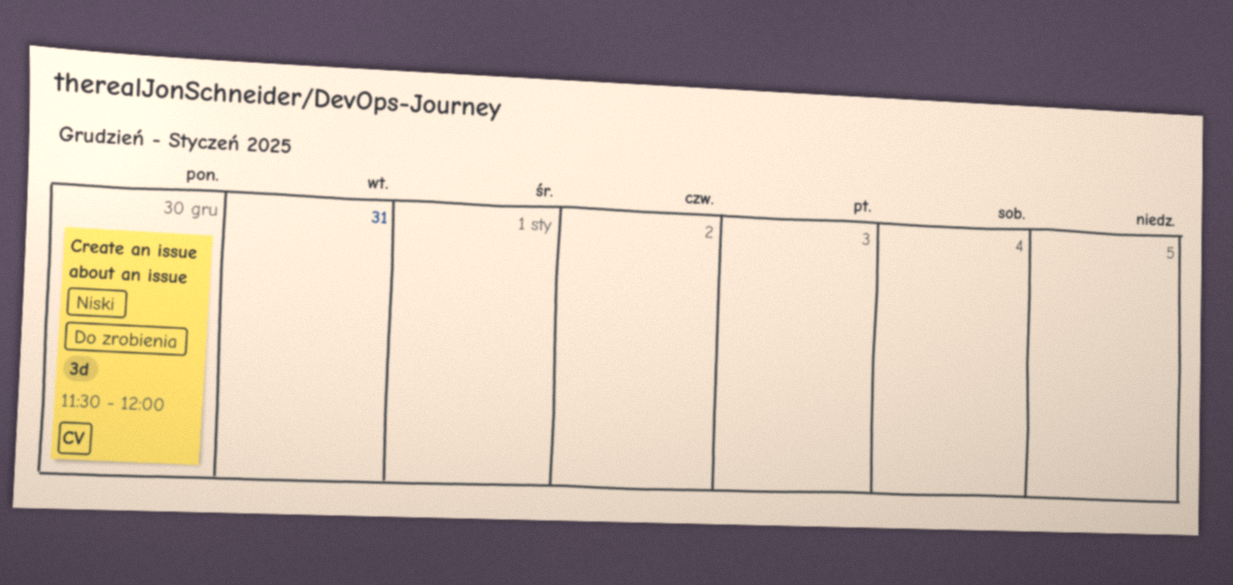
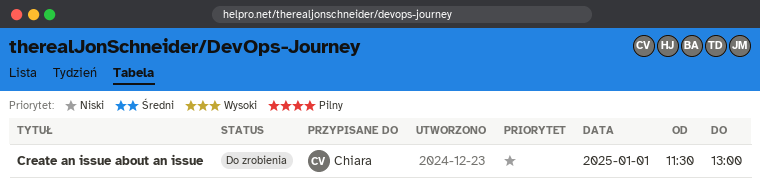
Create an issue about an issue, day: Dec 30 -> Jan 1
Create an issue about an issue, ends: 12:00 -> 13:00

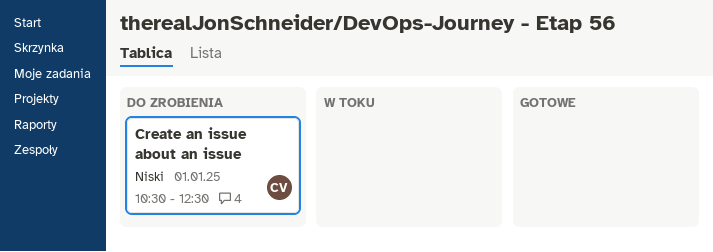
Create an issue about an issue, begins: 11:30 -> 10:30
Create an issue about an issue, ends: 13:00 -> 12:30

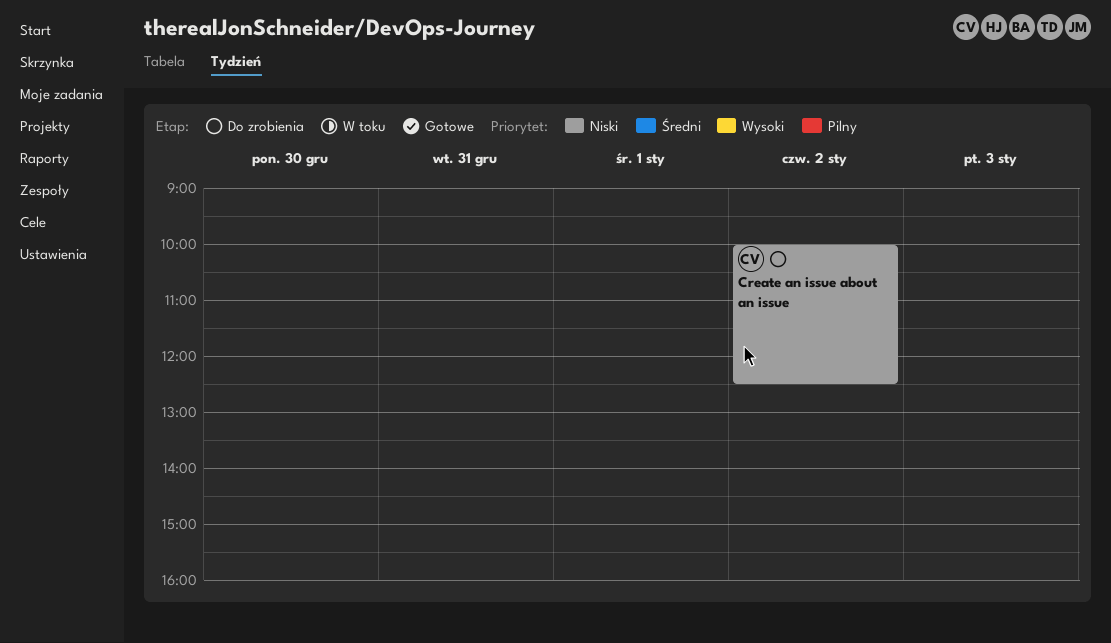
Create an issue about an issue, day: Jan 1 -> Jan 2
Create an issue about an issue, begins: 10:30 -> 10:00

